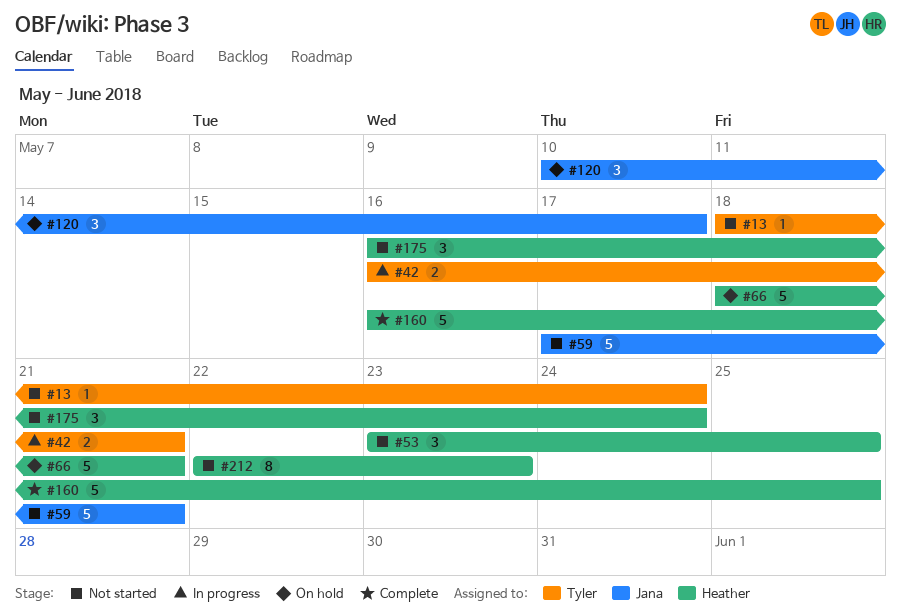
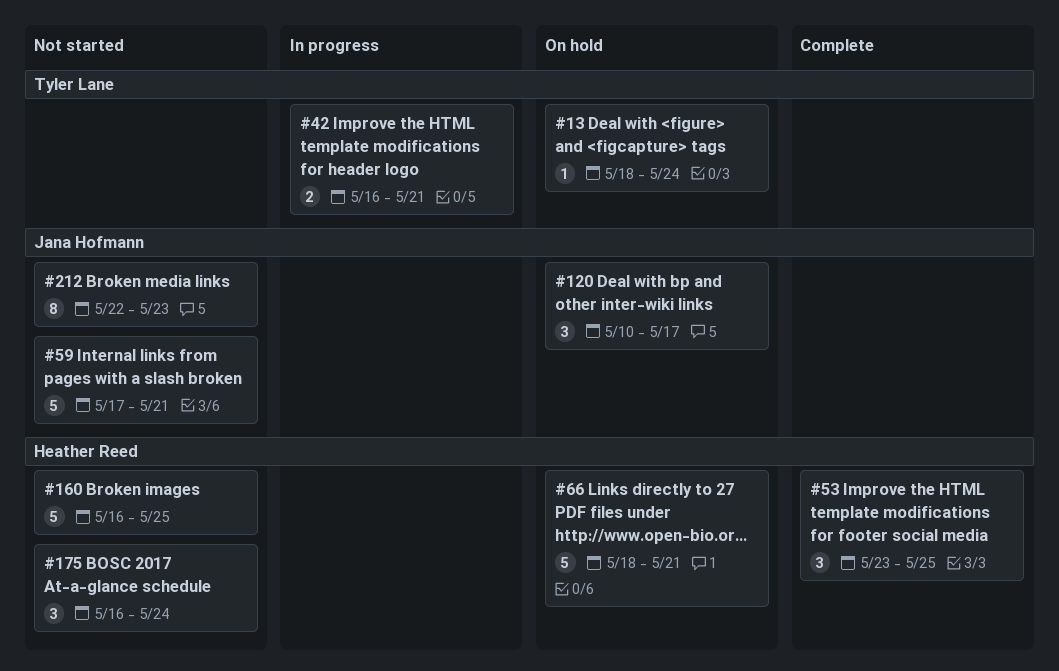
#13, status: Not started -> On hold
#53, status: Not started -> Complete
#160, status: Complete -> Not started
#212, owner: Heather Reed -> Jana Hofmann

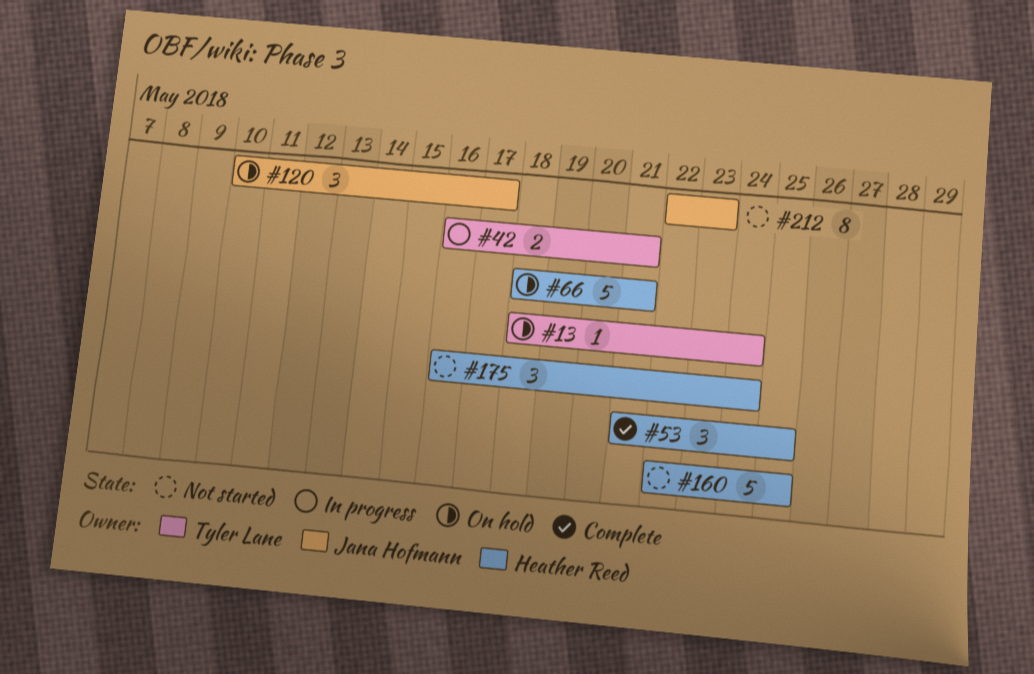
#53, start: May 23 -> May 21
#59: present -> none
#160, start: May 16 -> May 22

